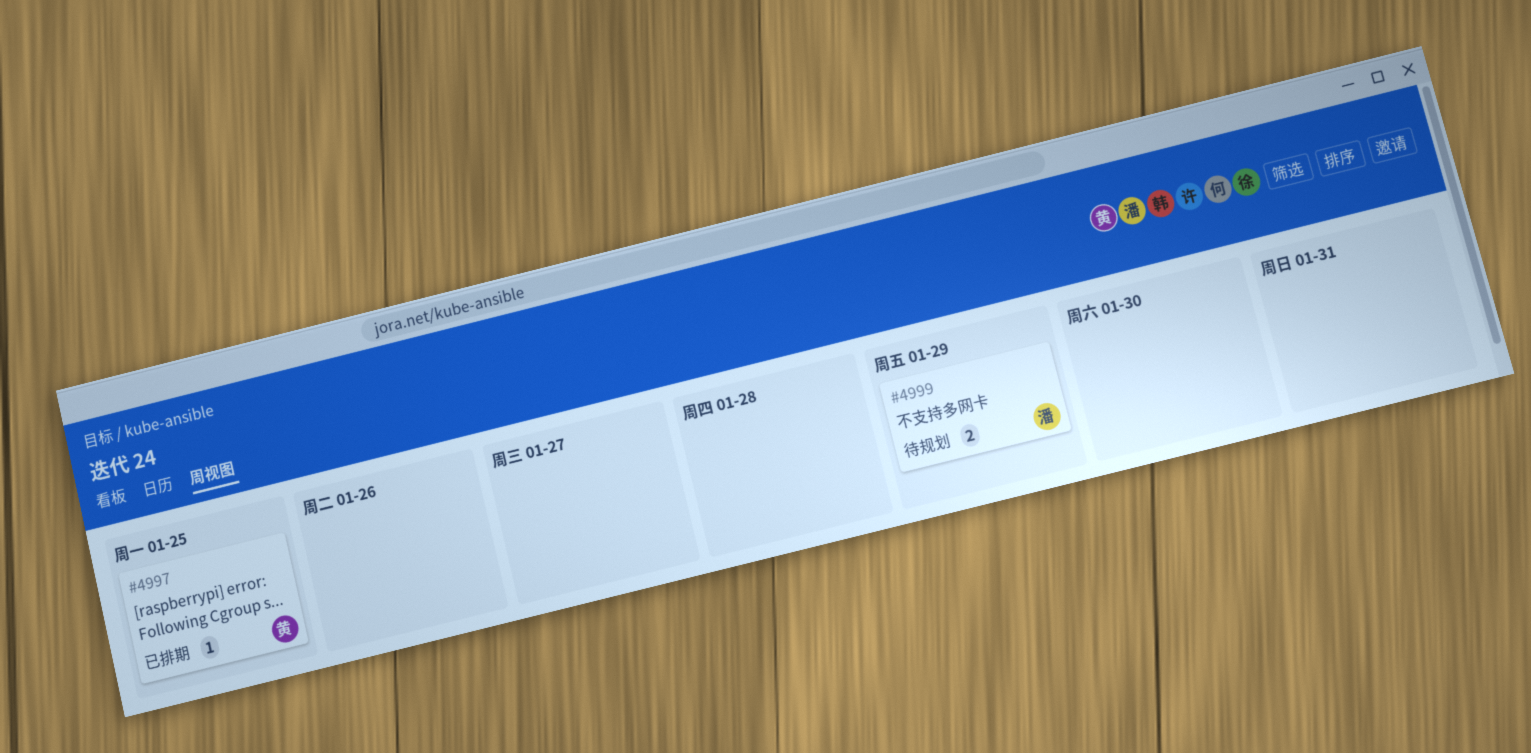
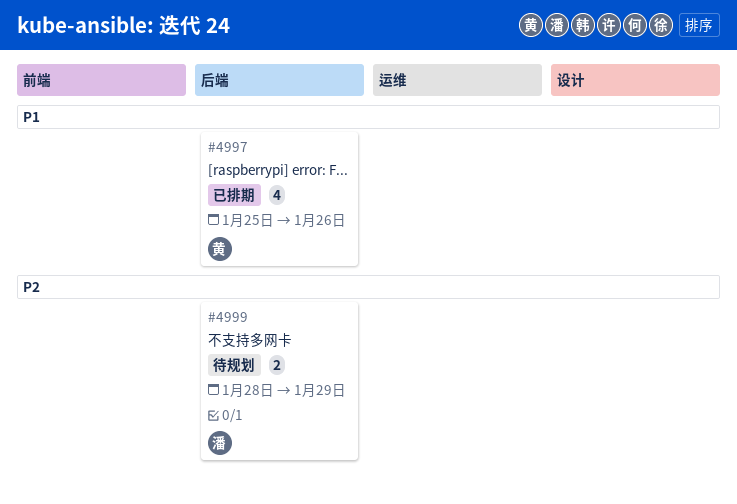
#4997, estimate: 1 -> 4
#4997, due: Jan 25 -> Jan 26

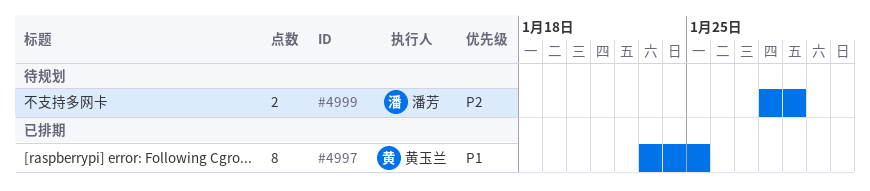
#4997, estimate: 4 -> 8
#4997, start: Jan 25 -> Jan 23
#4997, due: Jan 26 -> Jan 25

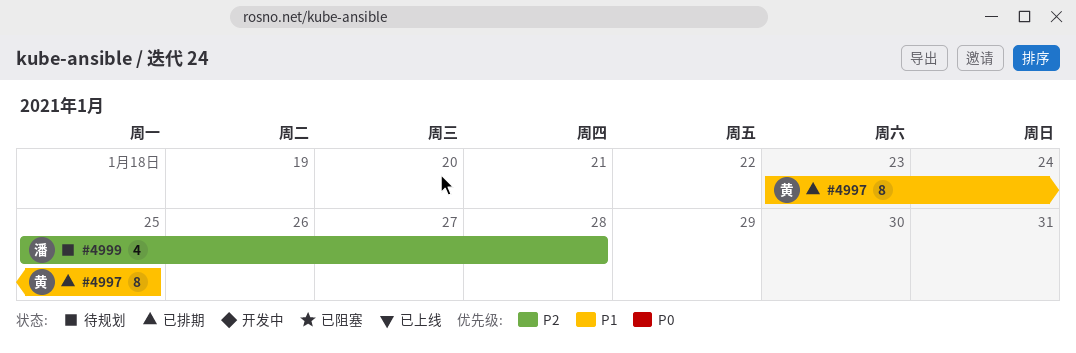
#4999, estimate: 2 -> 4
#4999, start: Jan 28 -> Jan 25
#4999, due: Jan 29 -> Jan 28

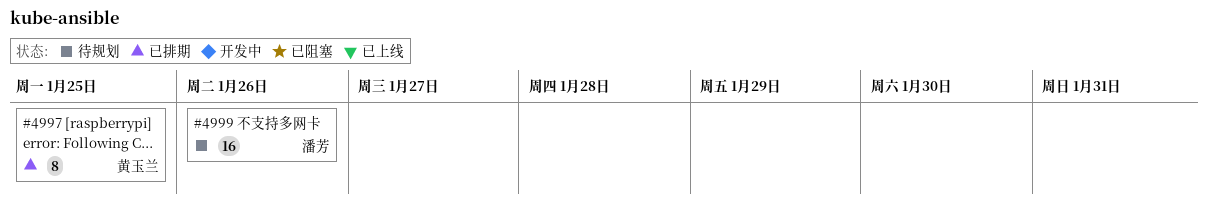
#4999, estimate: 4 -> 16
#4999, due: Jan 28 -> Jan 26

